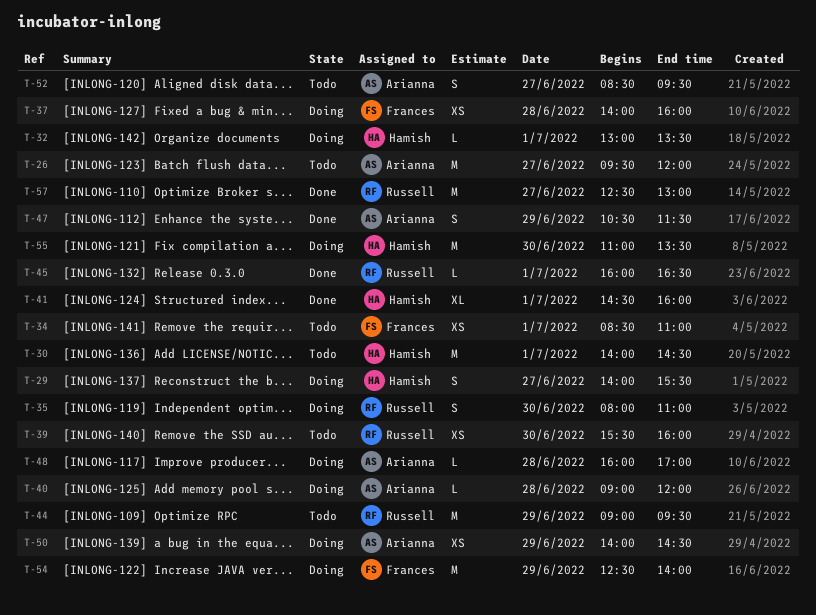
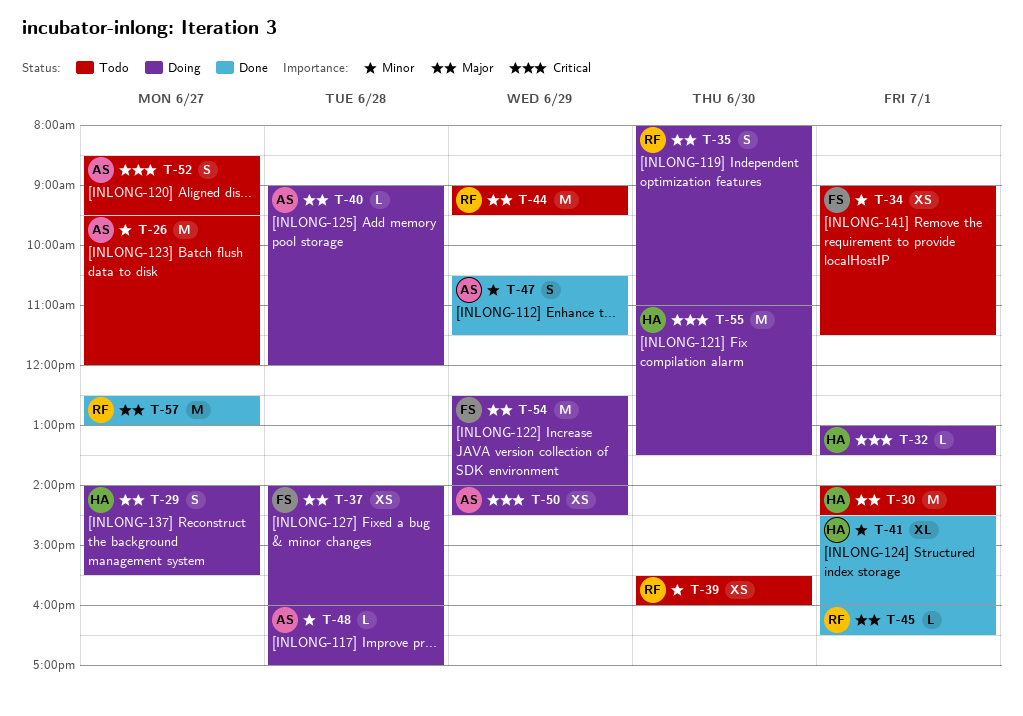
T-34, begins: 08:30 -> 09:00
T-34, ends: 11:00 -> 11:30

